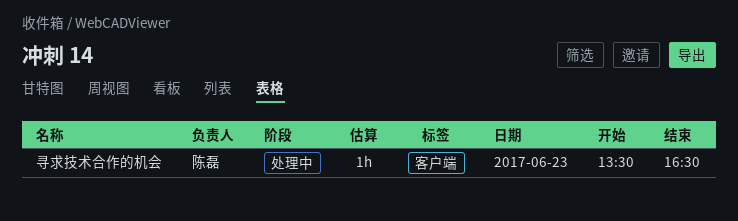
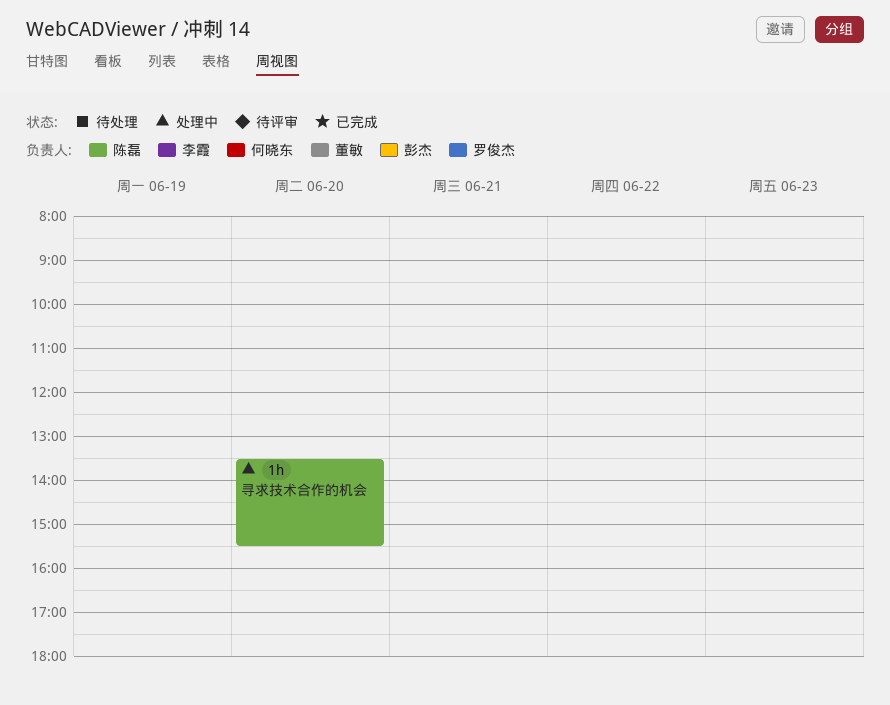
寻求技术合作的机会, day: Jun 23 -> Jun 20
寻求技术合作的机会, ends: 16:30 -> 15:30

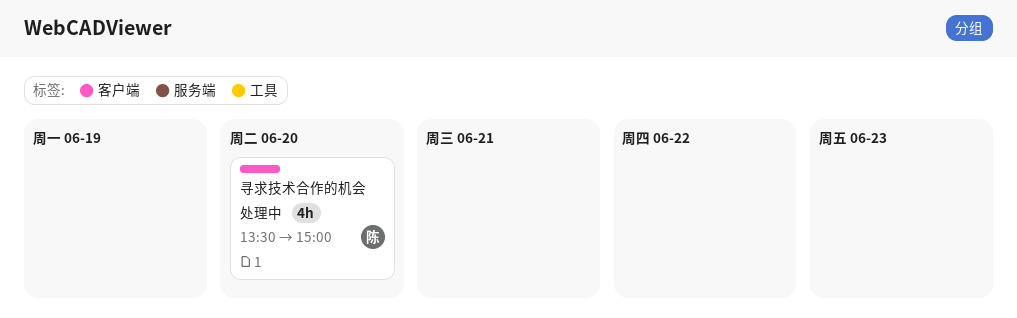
寻求技术合作的机会, estimate: 1h -> 4h
寻求技术合作的机会, ends: 15:30 -> 15:00

